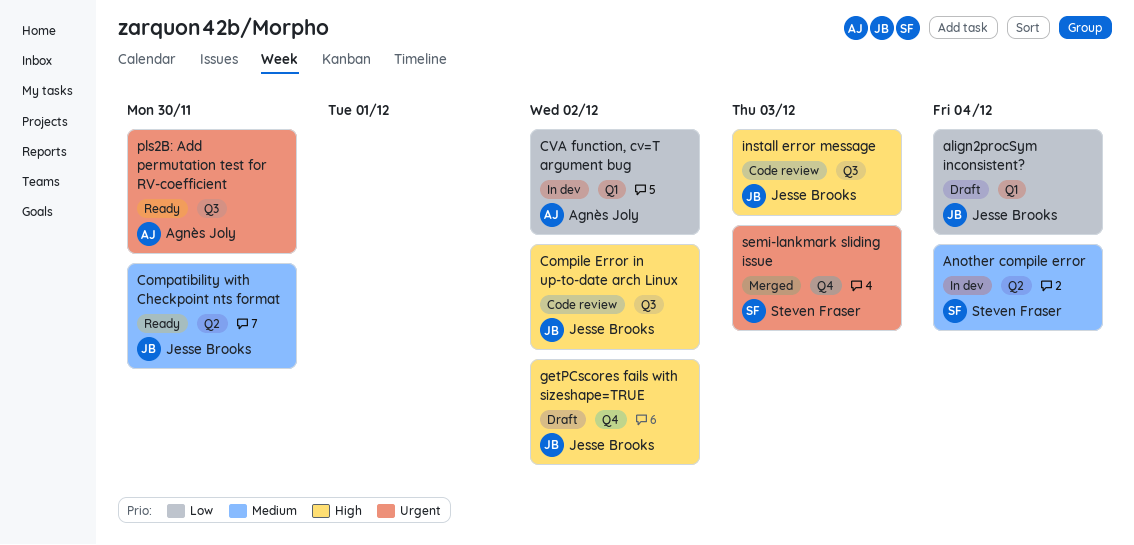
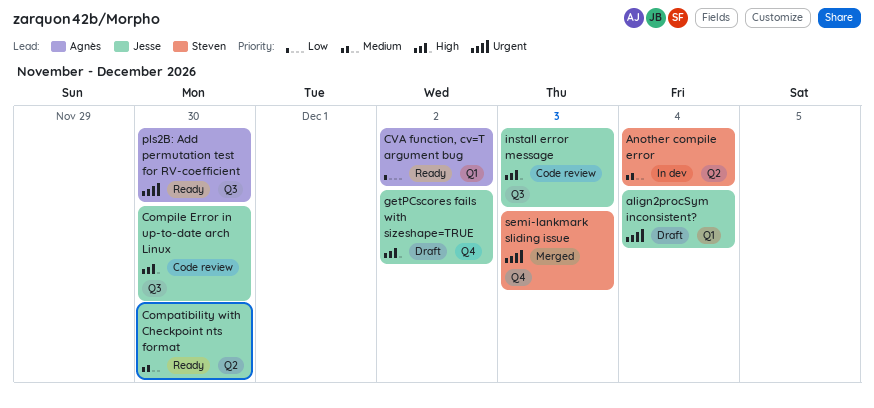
align2procSym inconsistent?, priority: Low -> Urgent
Compile Error in up-to-date arch Linux, due: Dec 2 -> Nov 30
CVA function, cv=T argument bug, status: In dev -> Ready

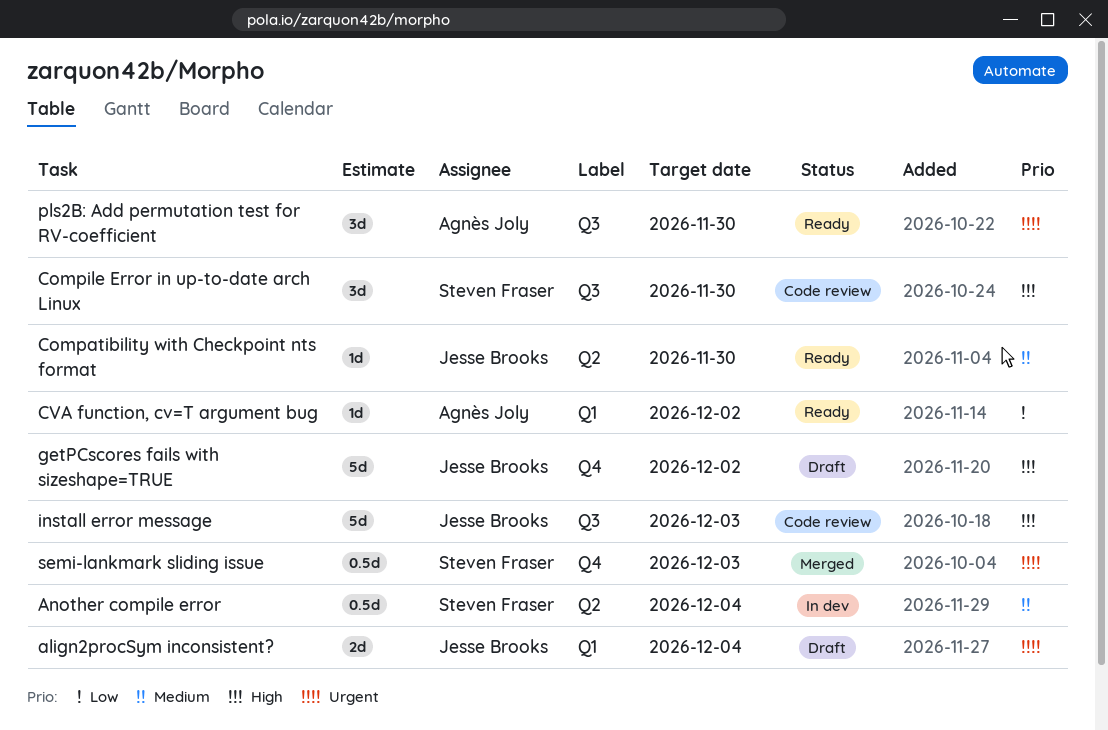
Compile Error in up-to-date arch Linux, owner: Jesse Brooks -> Steven Fraser

